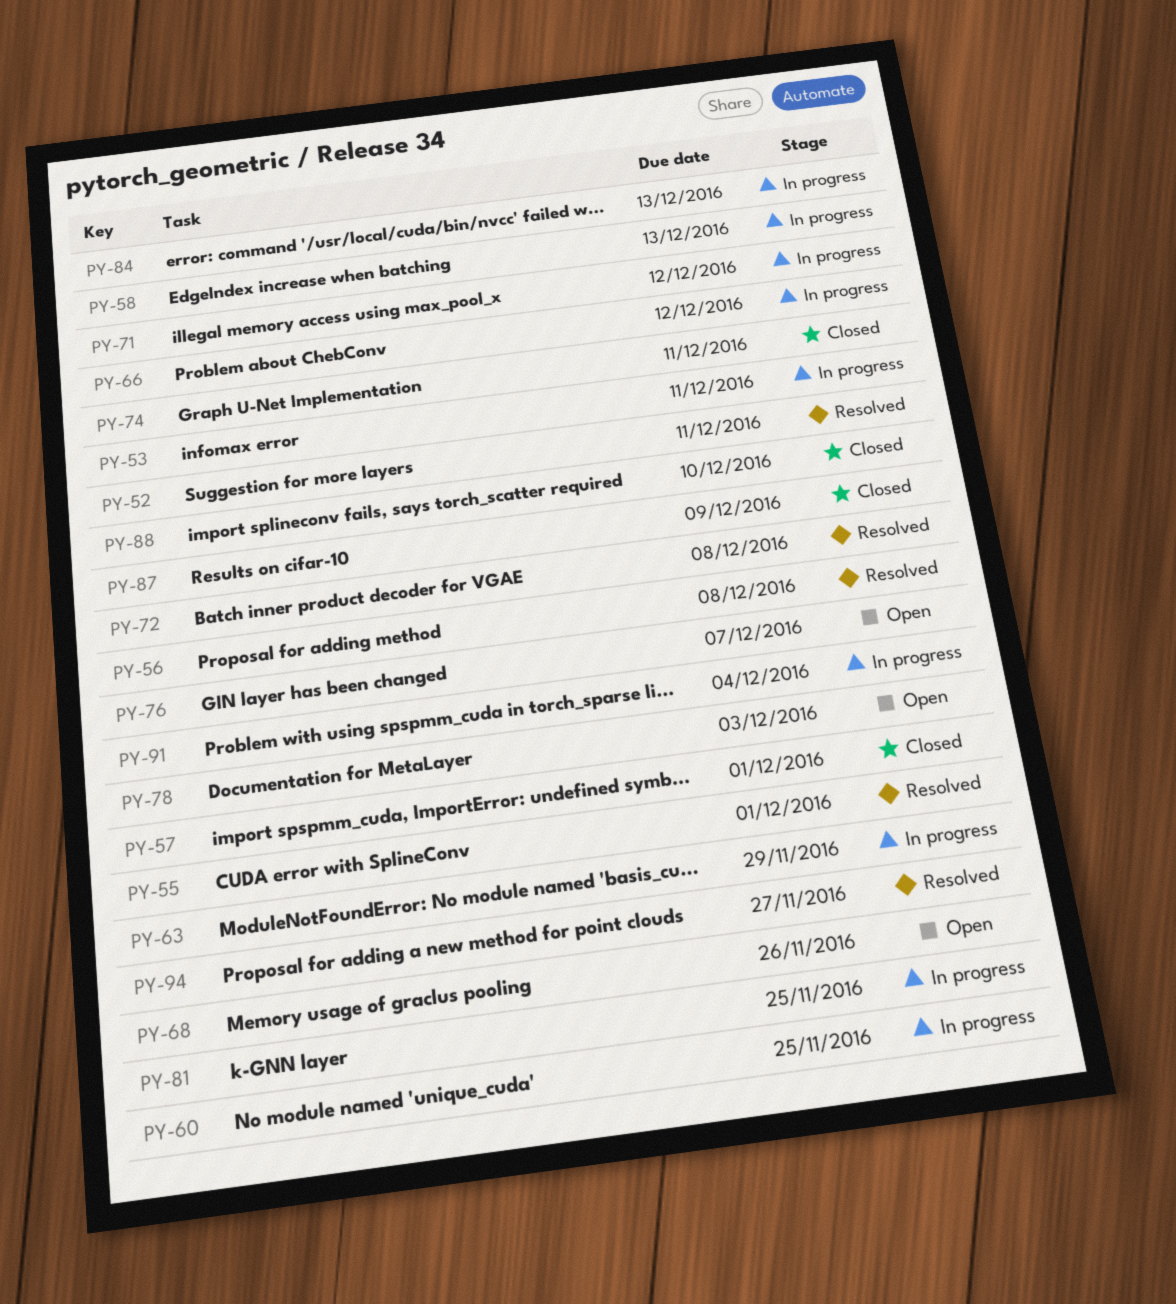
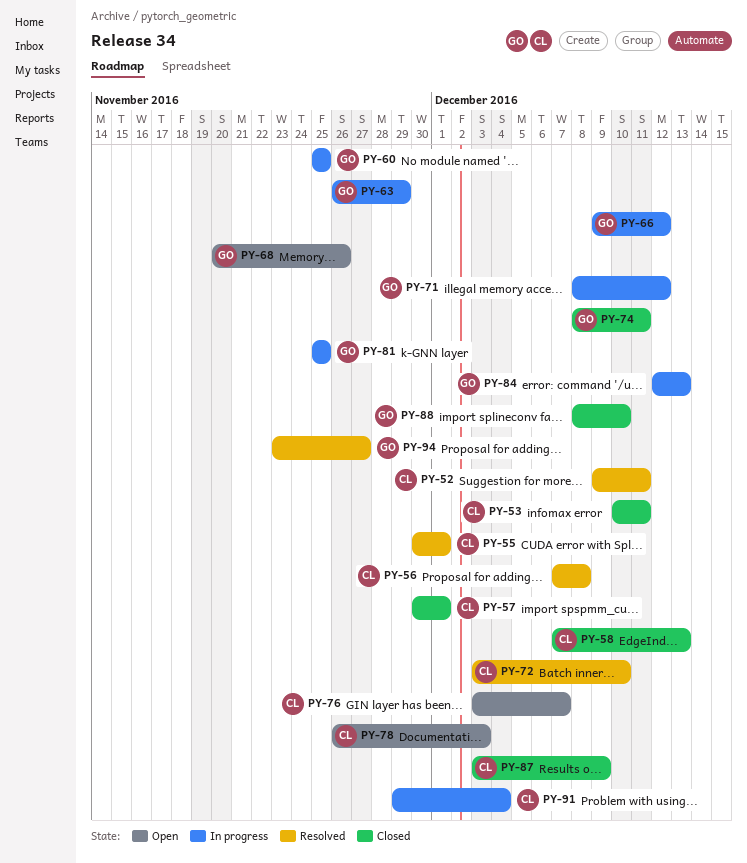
PY-53, status: In progress -> Closed
PY-58, status: In progress -> Closed
PY-72, due: Dec 8 -> Dec 10

